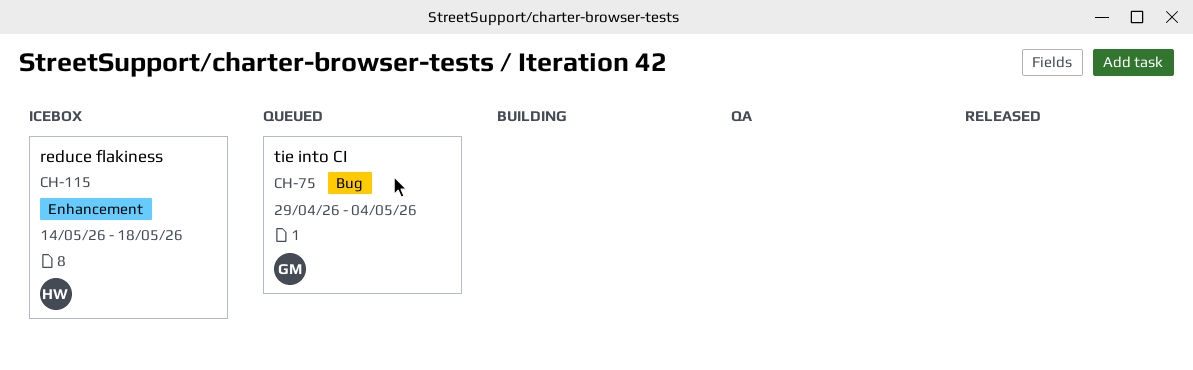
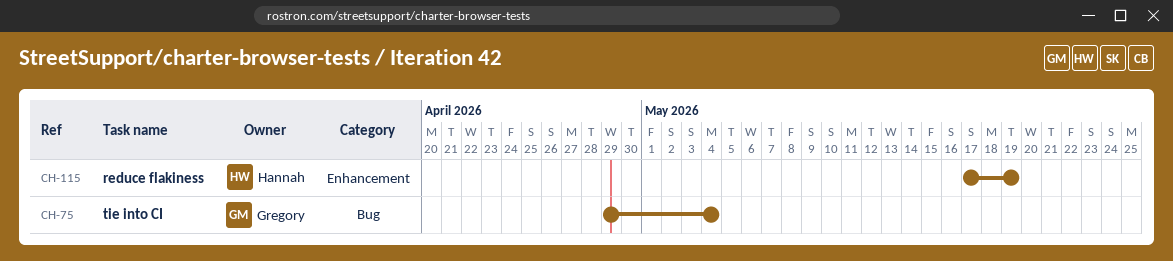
CH-115, start: May 14 -> May 17
CH-115, due: May 18 -> May 19

